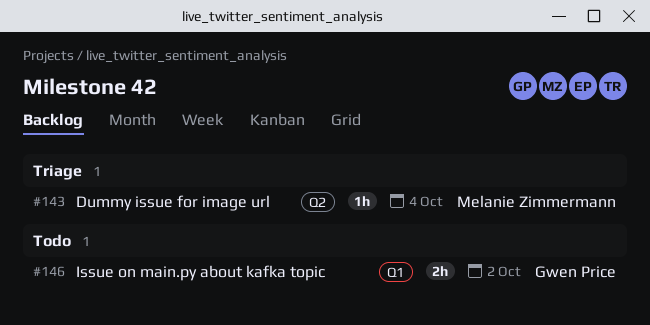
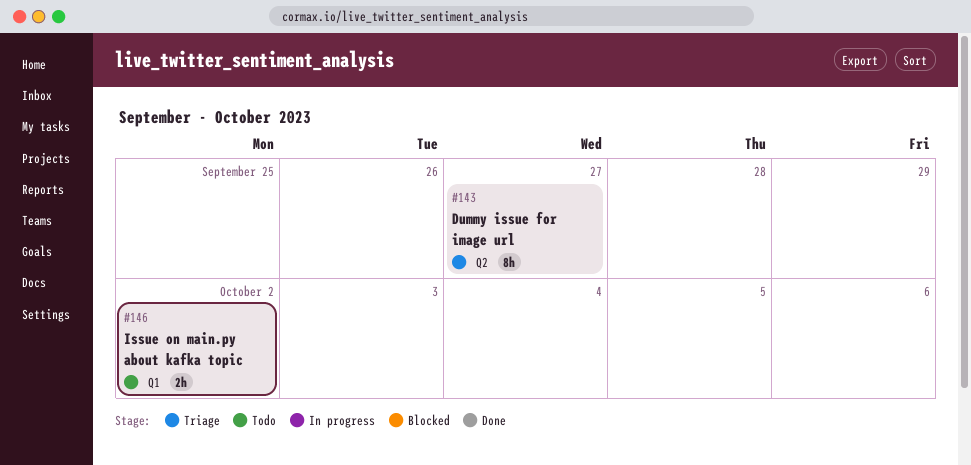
#143, estimate: 1h -> 8h
#143, due: Oct 4 -> Sep 27

